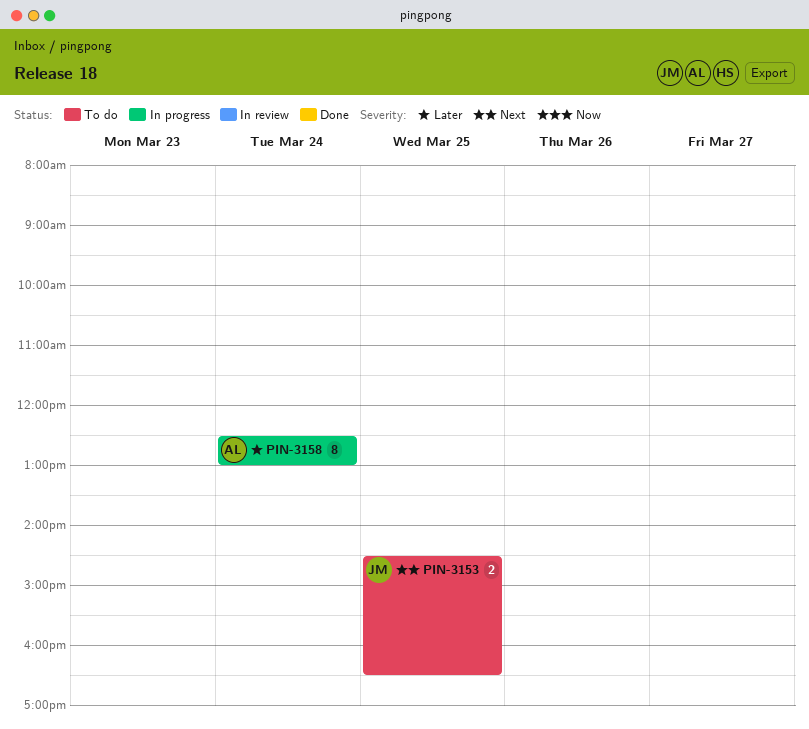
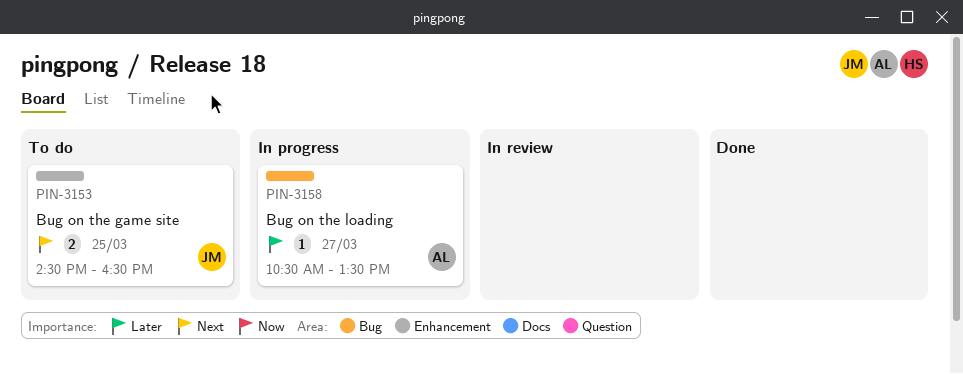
PIN-3158, estimate: 8 -> 1
PIN-3158, day: Mar 24 -> Mar 27
PIN-3158, begins: 12:30 -> 10:30
PIN-3158, ends: 13:00 -> 13:30

